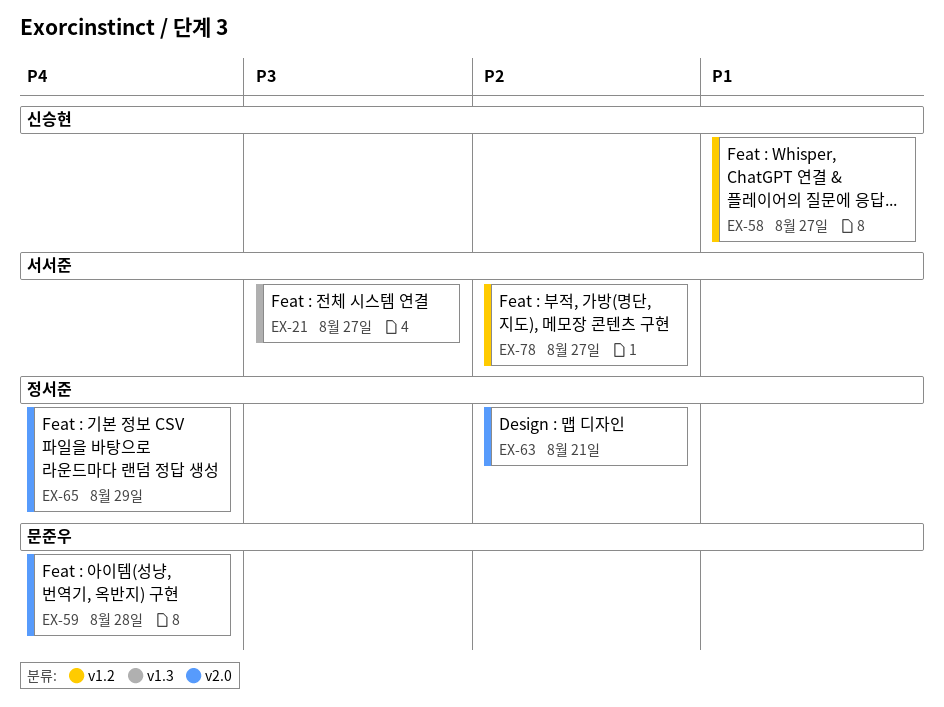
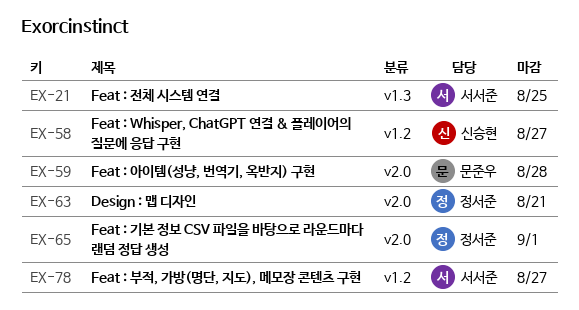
EX-21, due: Aug 27 -> Aug 25
EX-65, due: Aug 29 -> Sep 1

